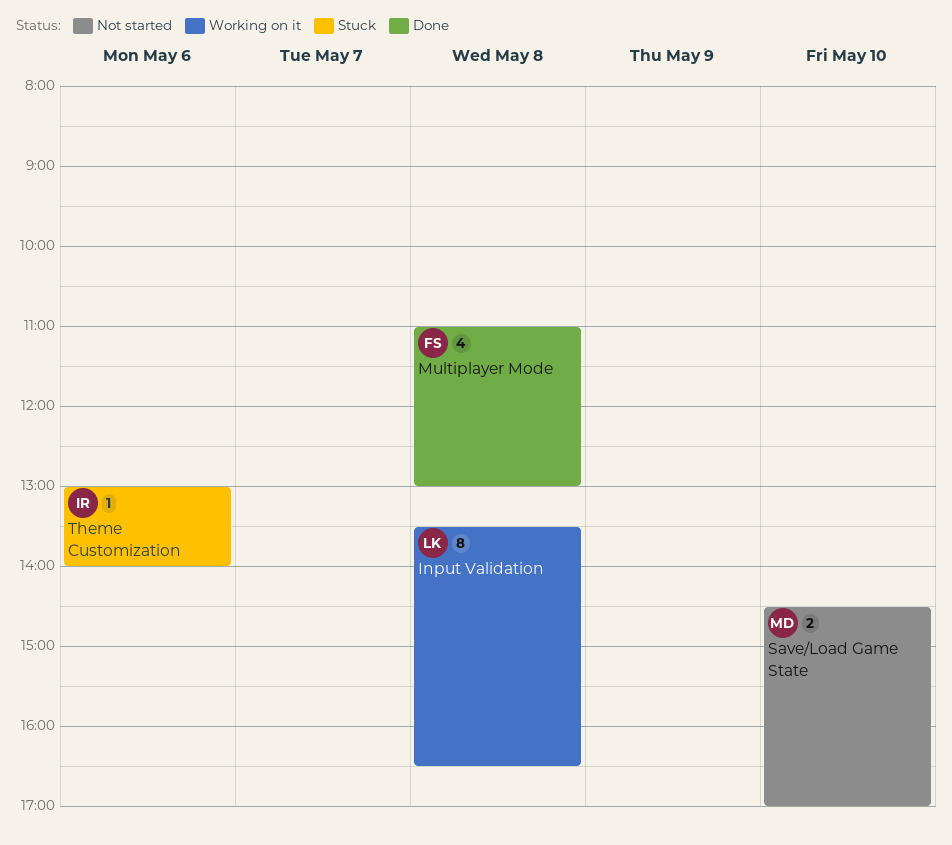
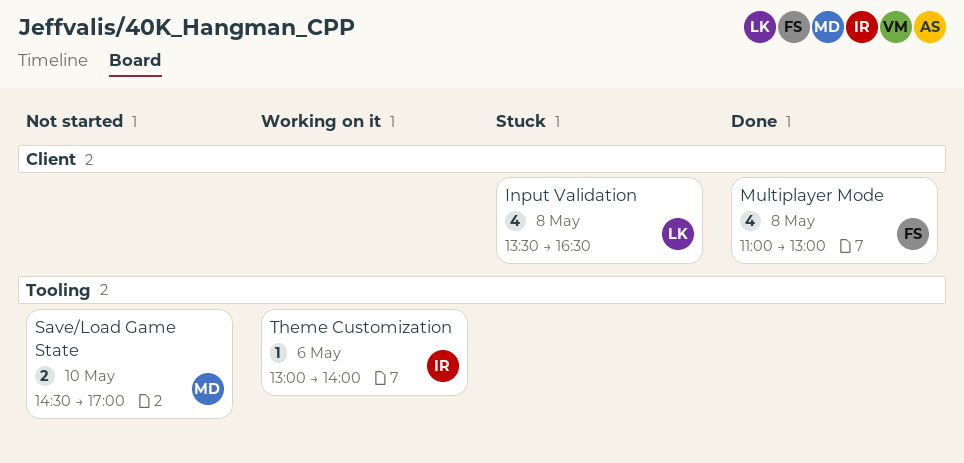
Input Validation, status: Working on it -> Stuck
Input Validation, estimate: 8 -> 4
Theme Customization, status: Stuck -> Working on it

